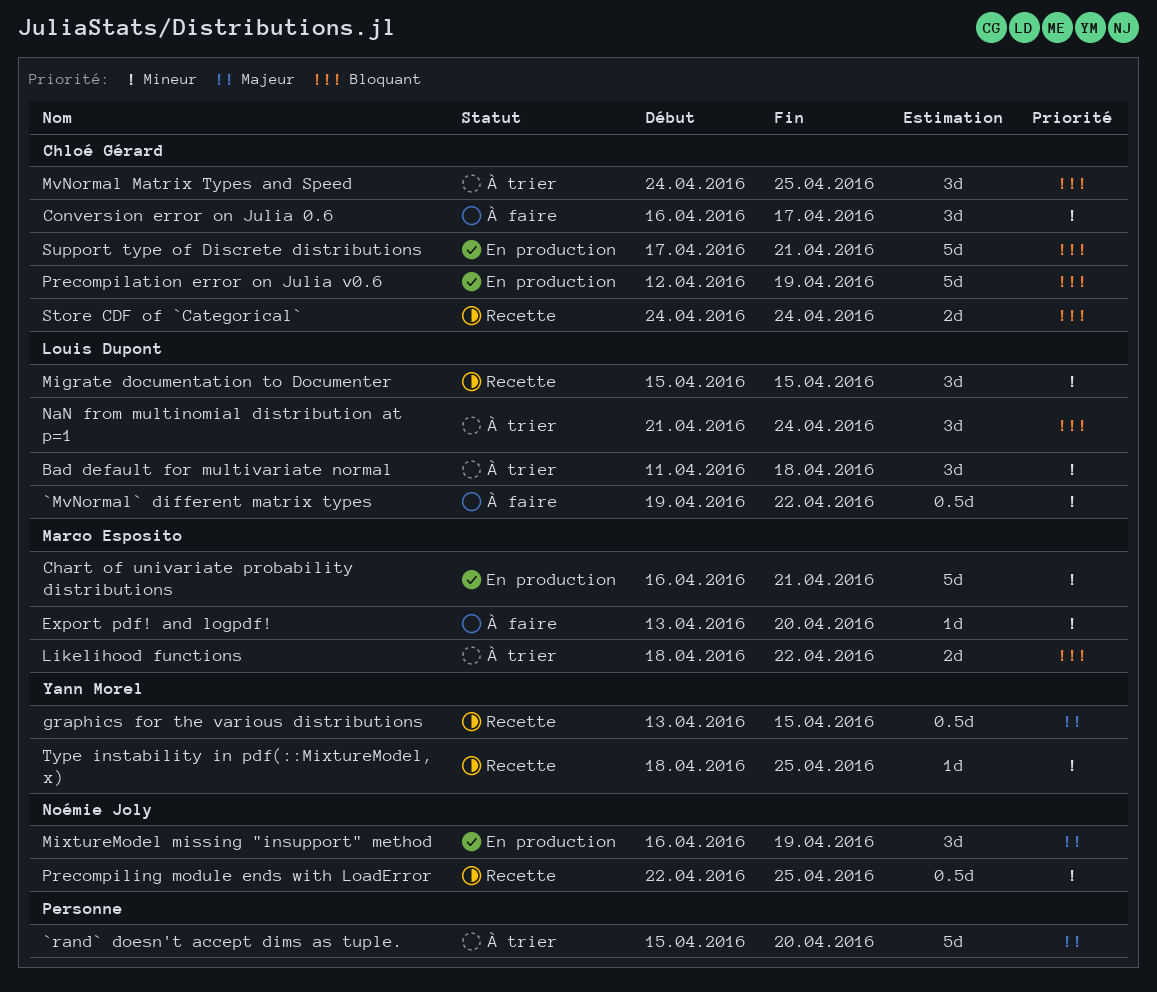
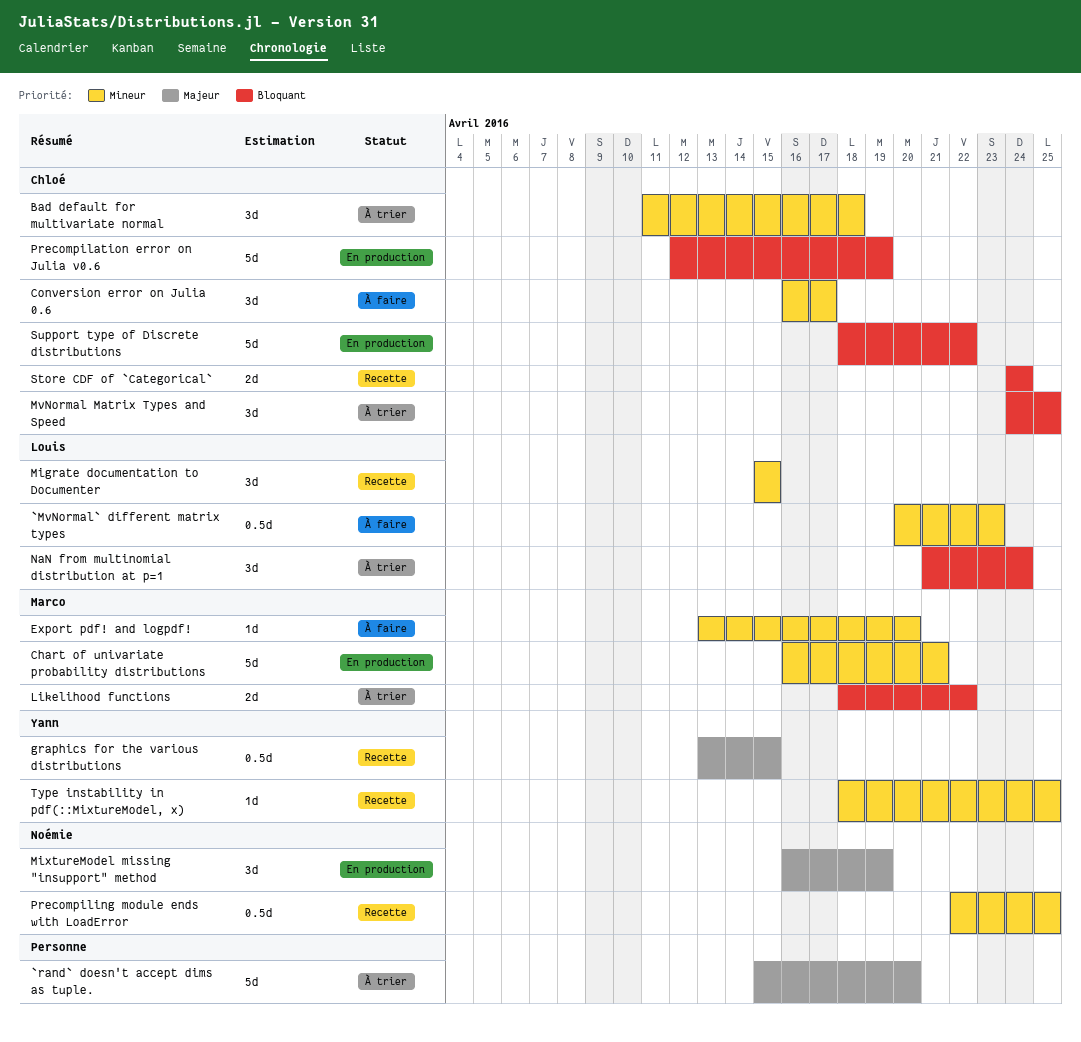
`MvNormal` different matrix types, start: Apr 19 -> Apr 20
`MvNormal` different matrix types, due: Apr 22 -> Apr 23
Bad default for multivariate normal, owner: Louis Dupont -> Chloé Gérard
Support type of Discrete distributions, start: Apr 17 -> Apr 18
Support type of Discrete distributions, due: Apr 21 -> Apr 22

